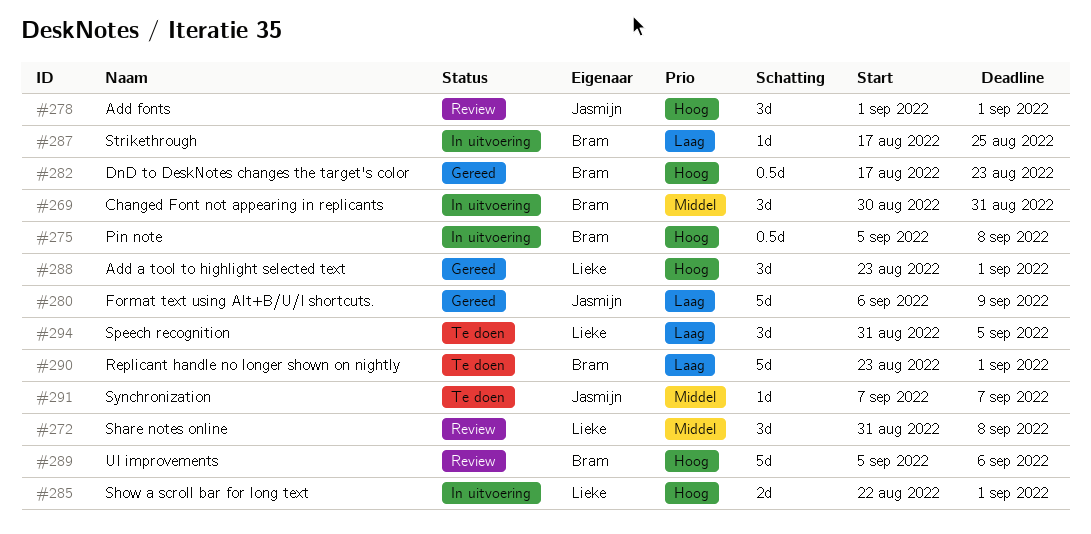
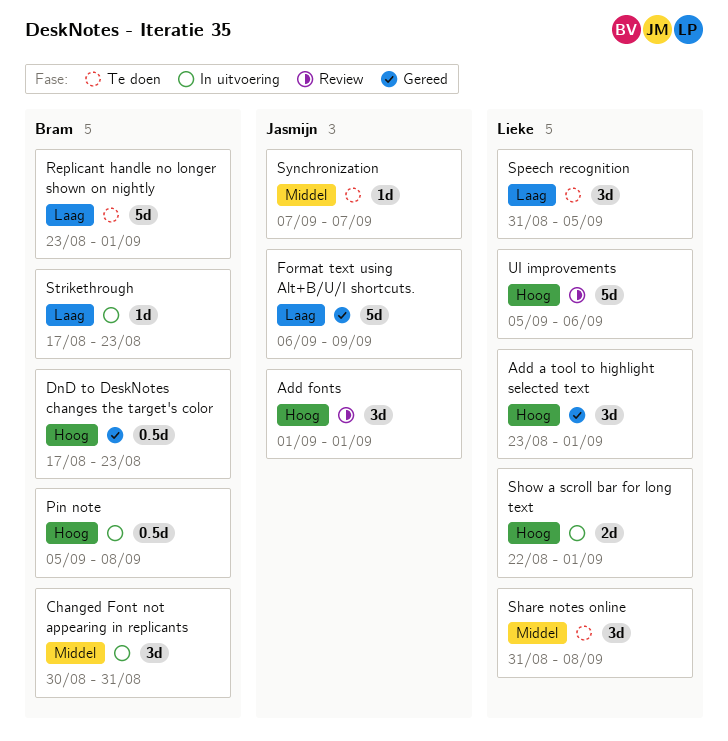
Share notes online, status: Review -> Te doen
Strikethrough, due: Aug 25 -> Aug 23
UI improvements, owner: Bram -> Lieke

